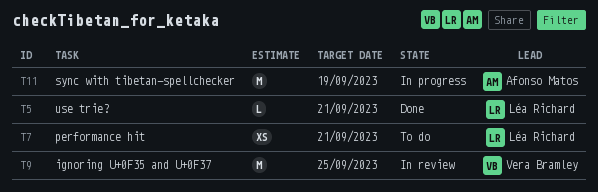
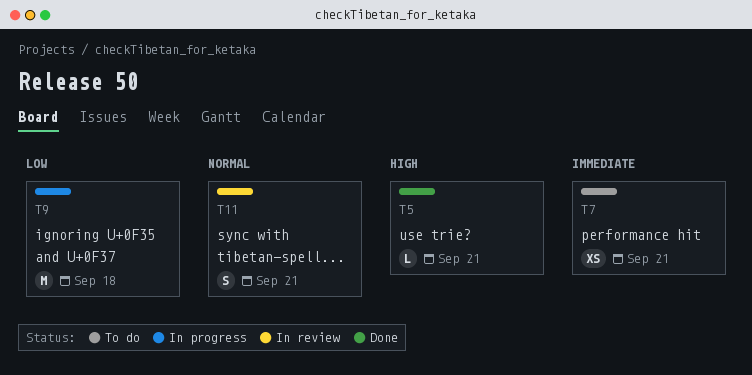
T9, status: In review -> In progress
T9, due: Sep 25 -> Sep 18
T11, status: In progress -> In review
T11, estimate: M -> S
T11, due: Sep 19 -> Sep 21

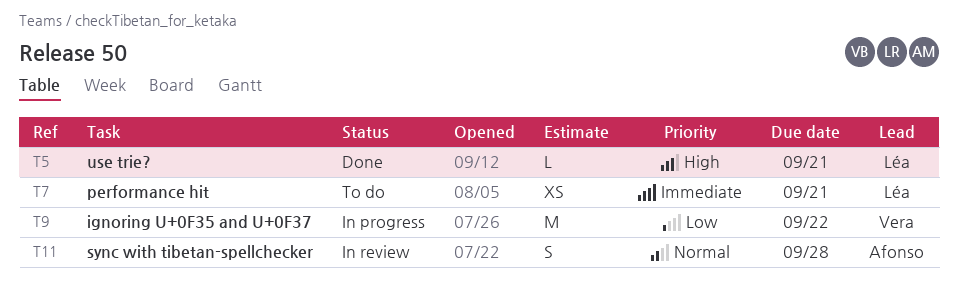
T9, due: Sep 18 -> Sep 22
T11, due: Sep 21 -> Sep 28

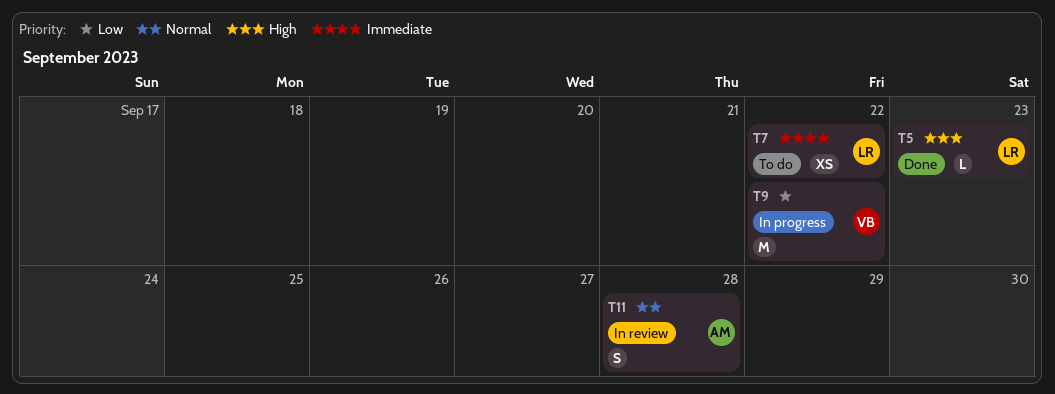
T5, due: Sep 21 -> Sep 23
T7, due: Sep 21 -> Sep 22

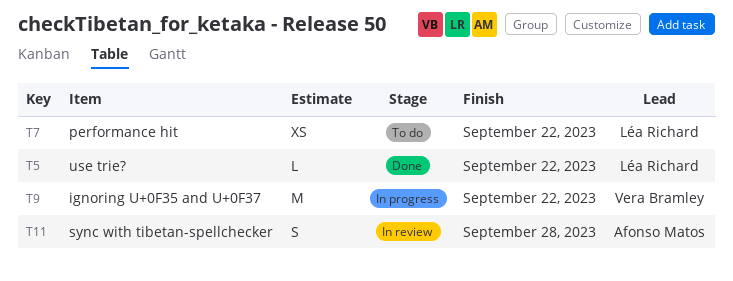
T5, due: Sep 23 -> Sep 22

